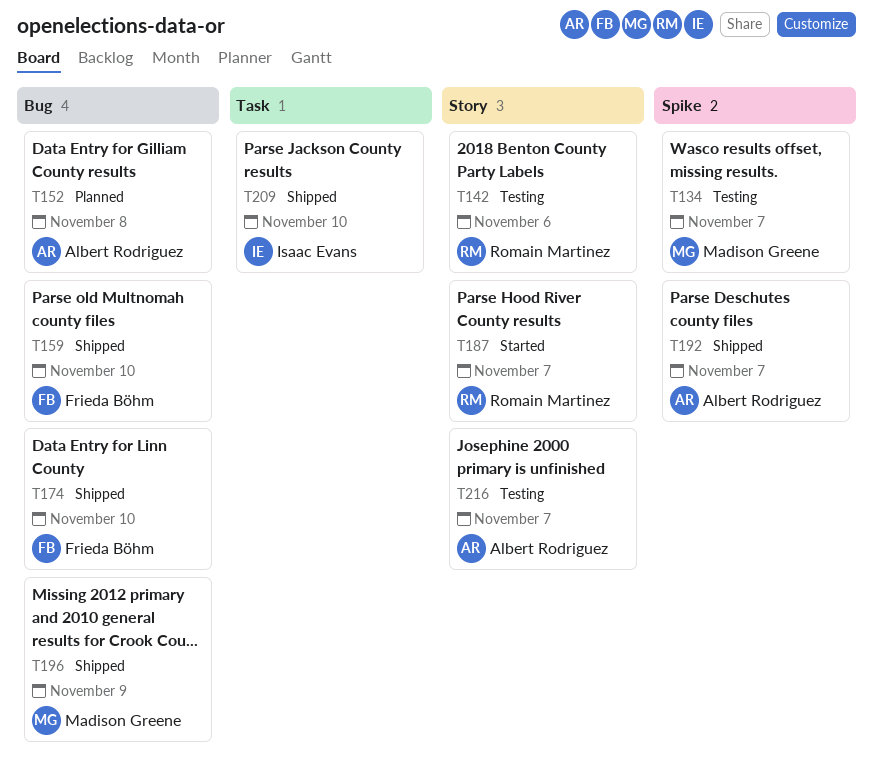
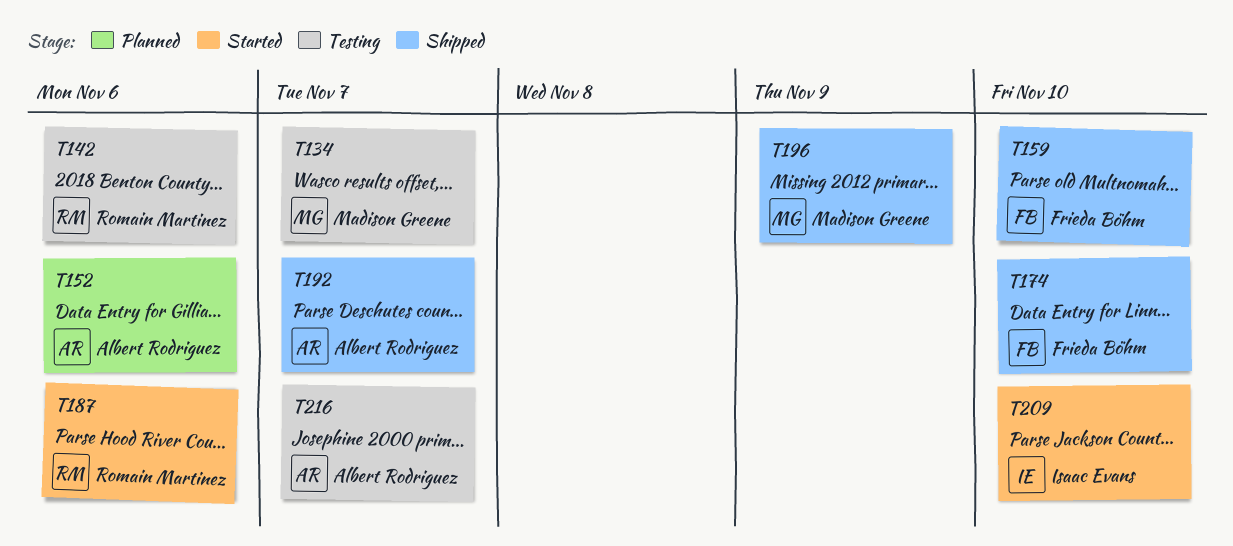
T152, due: Nov 8 -> Nov 6
T187, due: Nov 7 -> Nov 6
T209, status: Shipped -> Started

